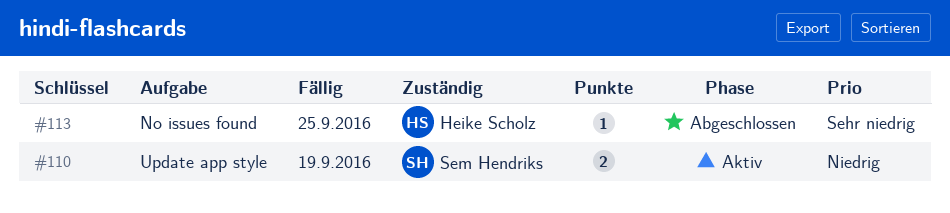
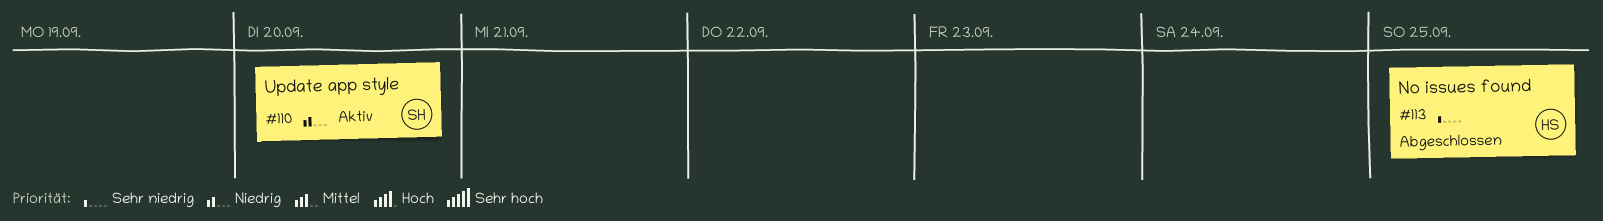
#110, due: Sep 19 -> Sep 20

